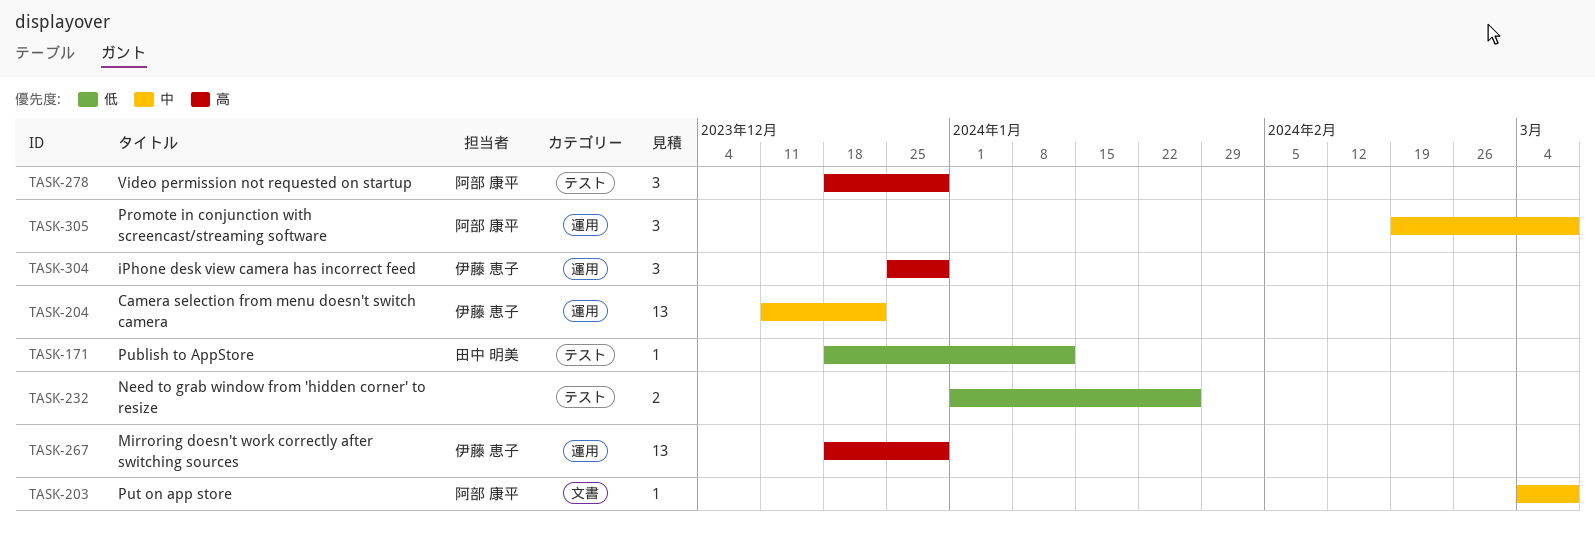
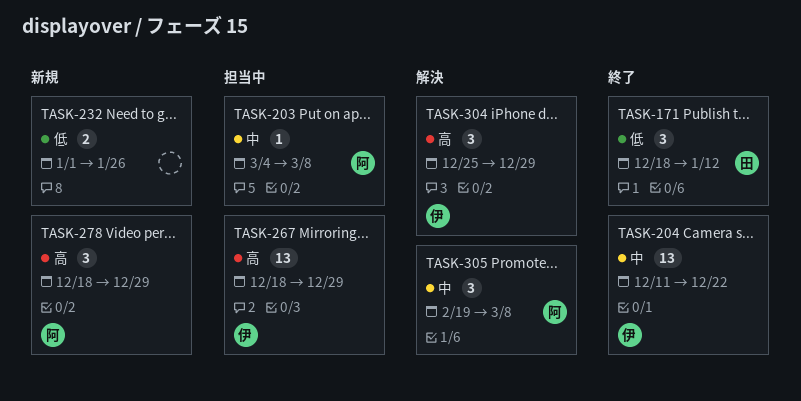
TASK-171, estimate: 1 -> 3

